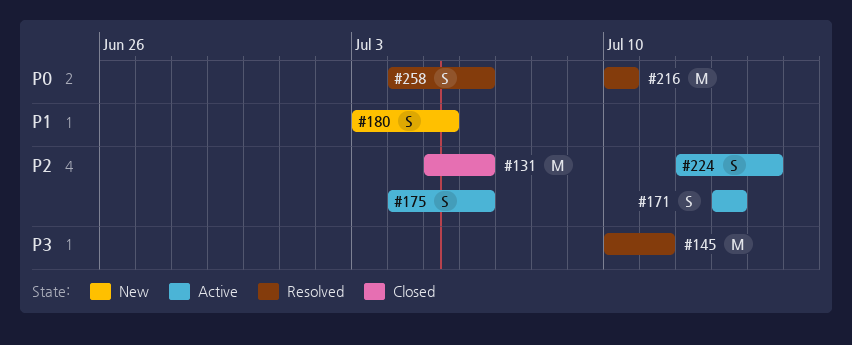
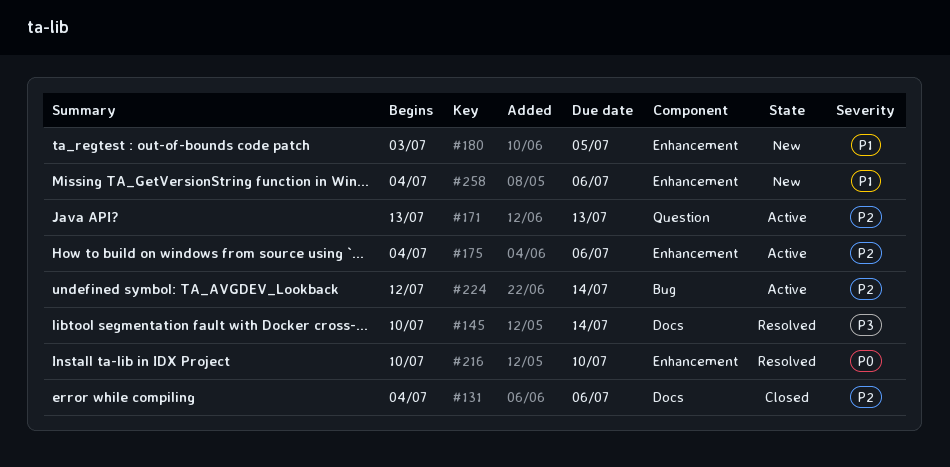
#131, start: Jul 5 -> Jul 4
#145, due: Jul 11 -> Jul 14
#258, status: Resolved -> New
#258, priority: P0 -> P1

